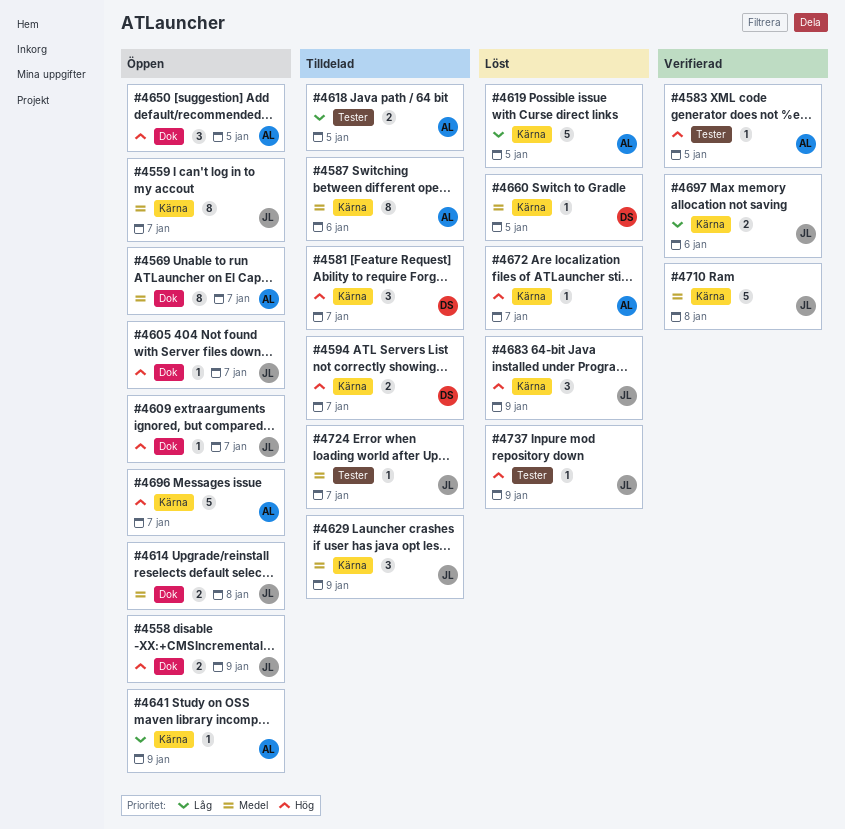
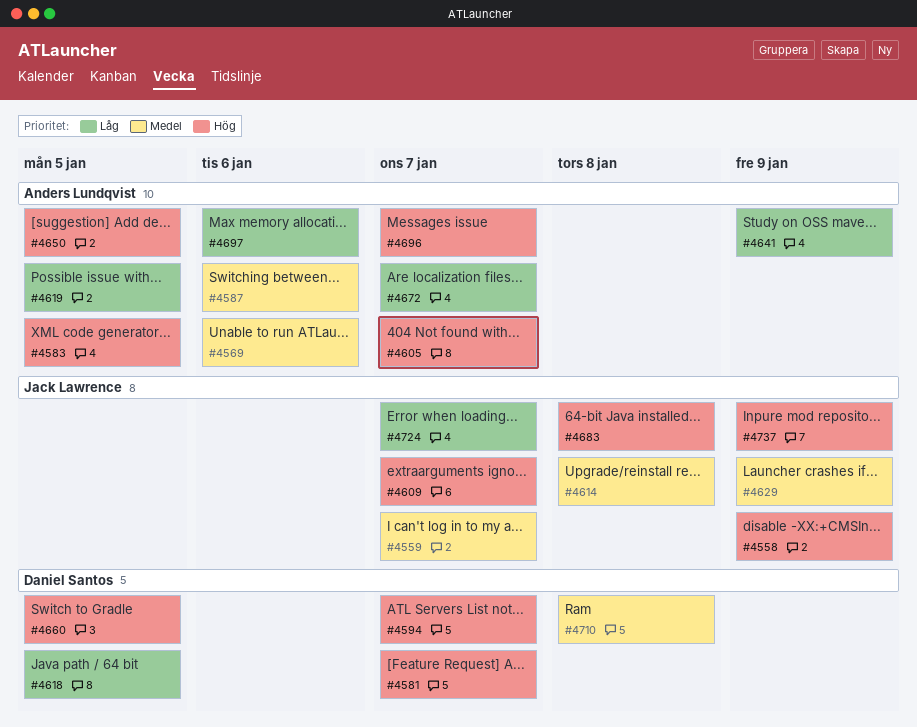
#4569, due: Jan 7 -> Jan 6
#4605, owner: Jack Lawrence -> Anders Lundqvist
#4618, owner: Anders Lundqvist -> Daniel Santos
#4660, priority: Medel -> Hög
#4672, priority: Hög -> Låg
#4683, due: Jan 9 -> Jan 8
#4697, owner: Jack Lawrence -> Anders Lundqvist
#4710, owner: Jack Lawrence -> Daniel Santos
#4724, priority: Medel -> Låg

